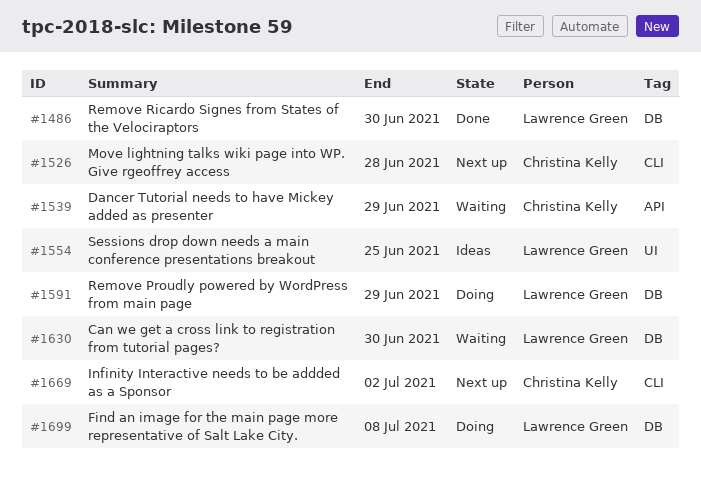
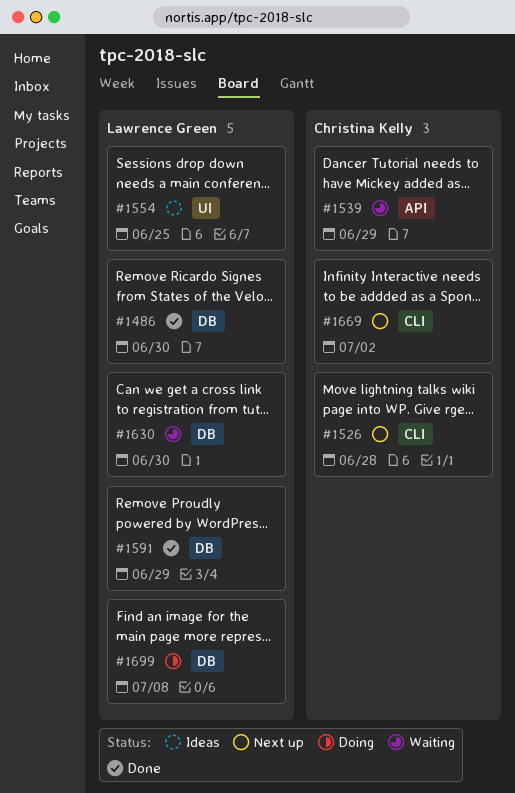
#1591, status: Doing -> Done

